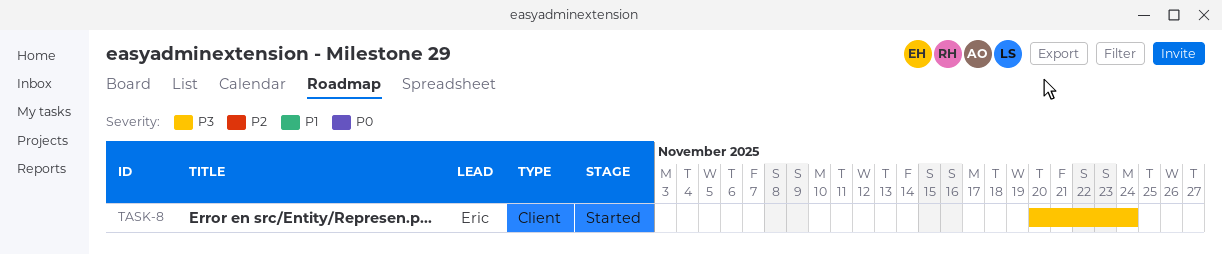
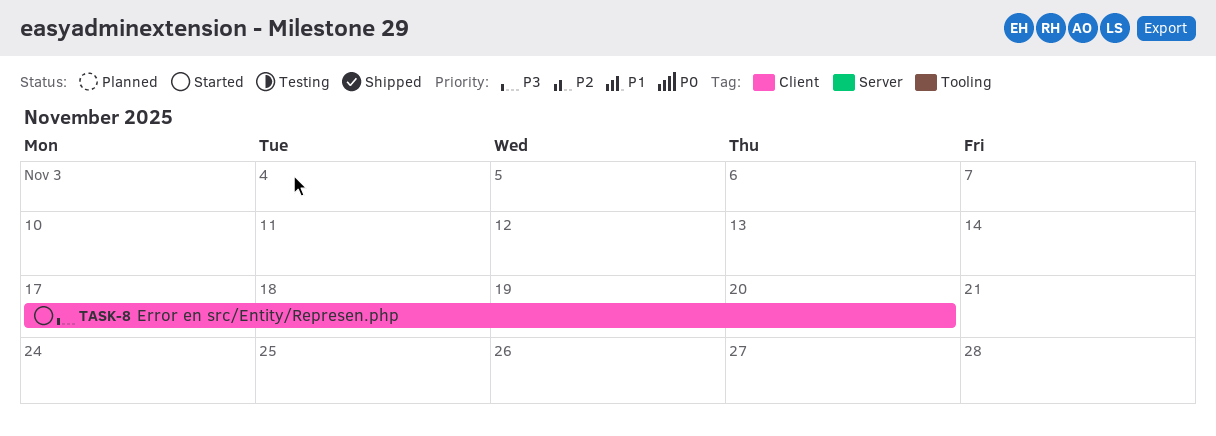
TASK-8, start: Nov 20 -> Nov 17
TASK-8, due: Nov 24 -> Nov 20

